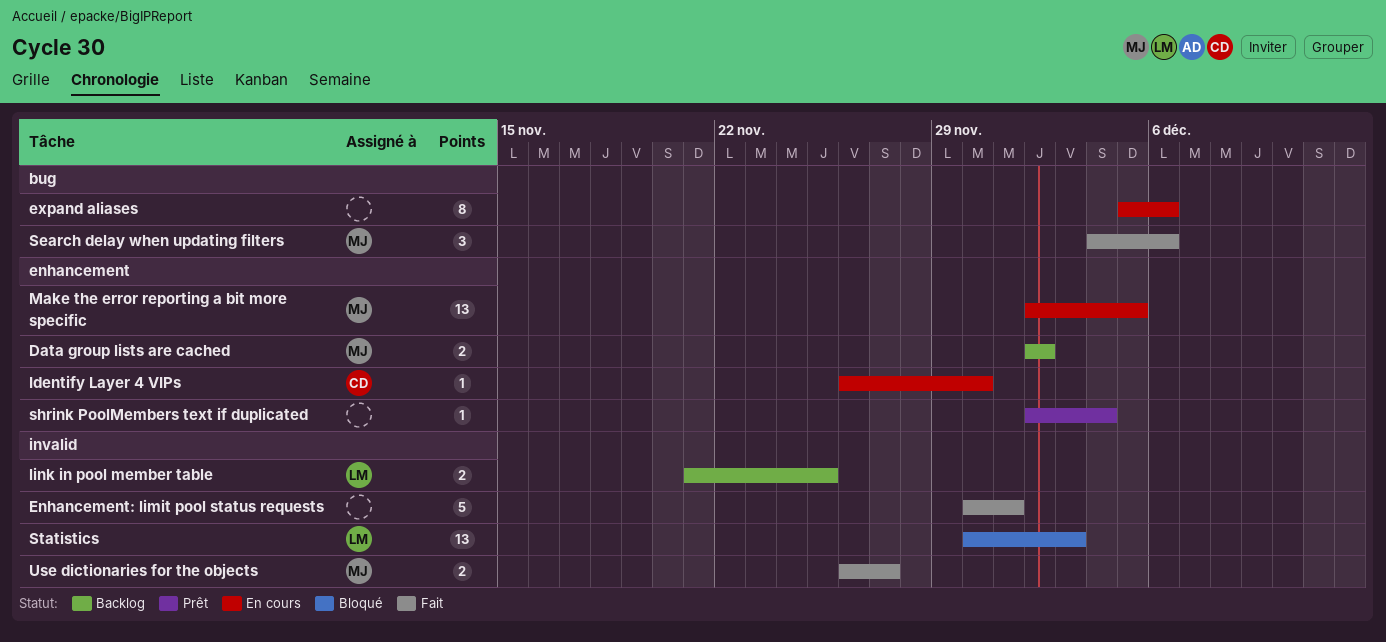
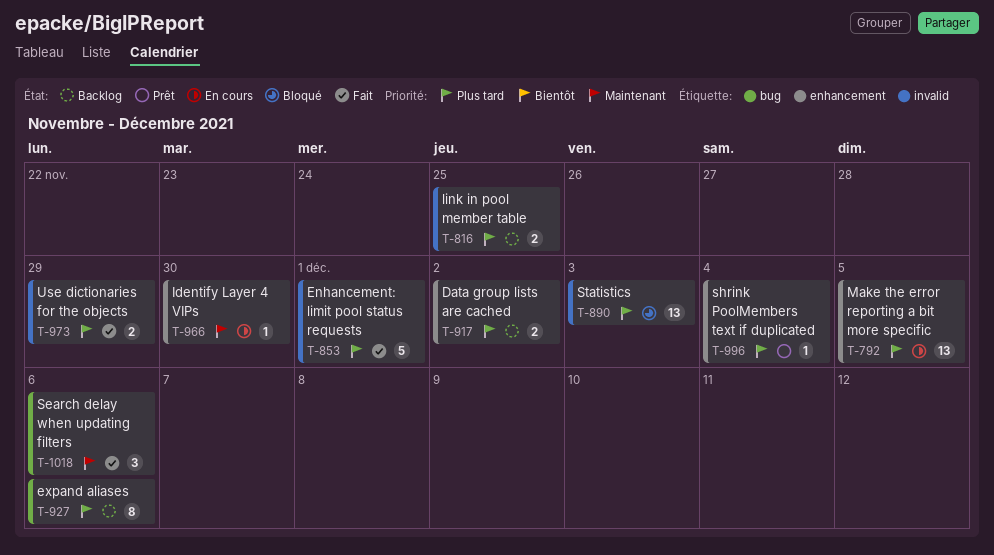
expand aliases, status: En cours -> Backlog
Use dictionaries for the objects, due: Nov 27 -> Nov 29

